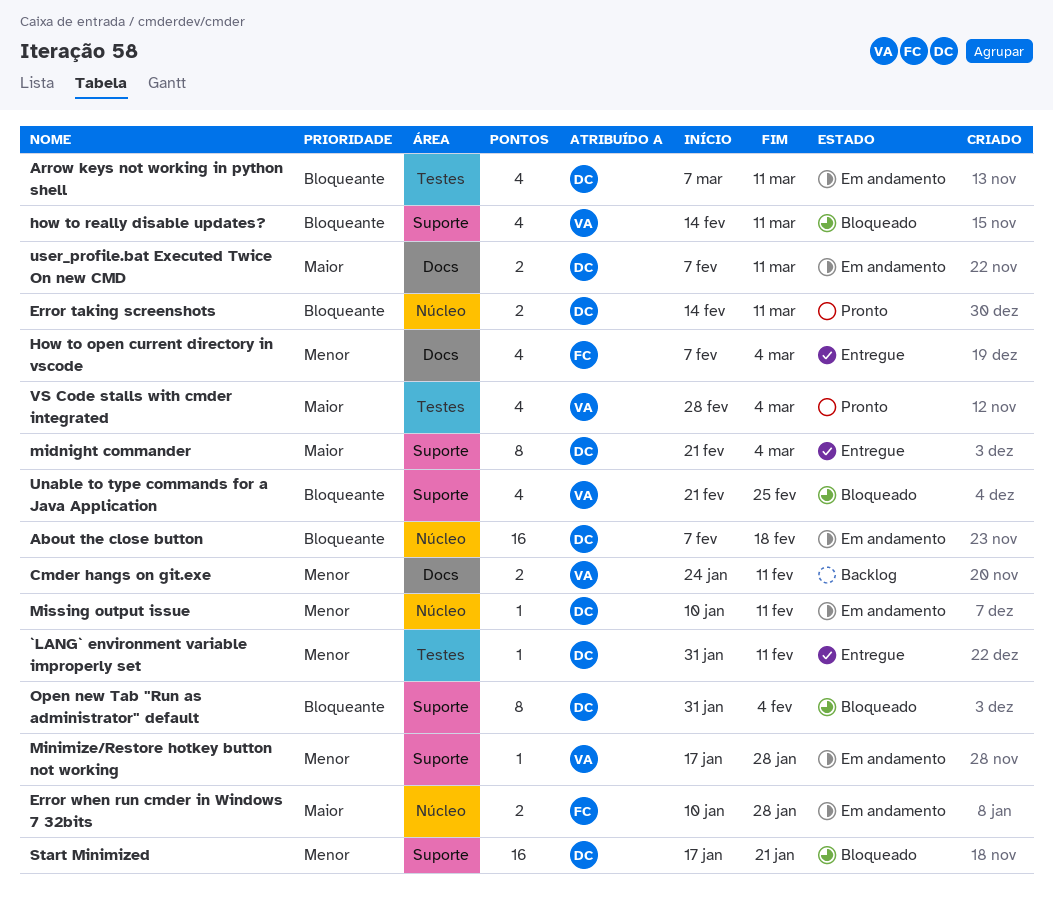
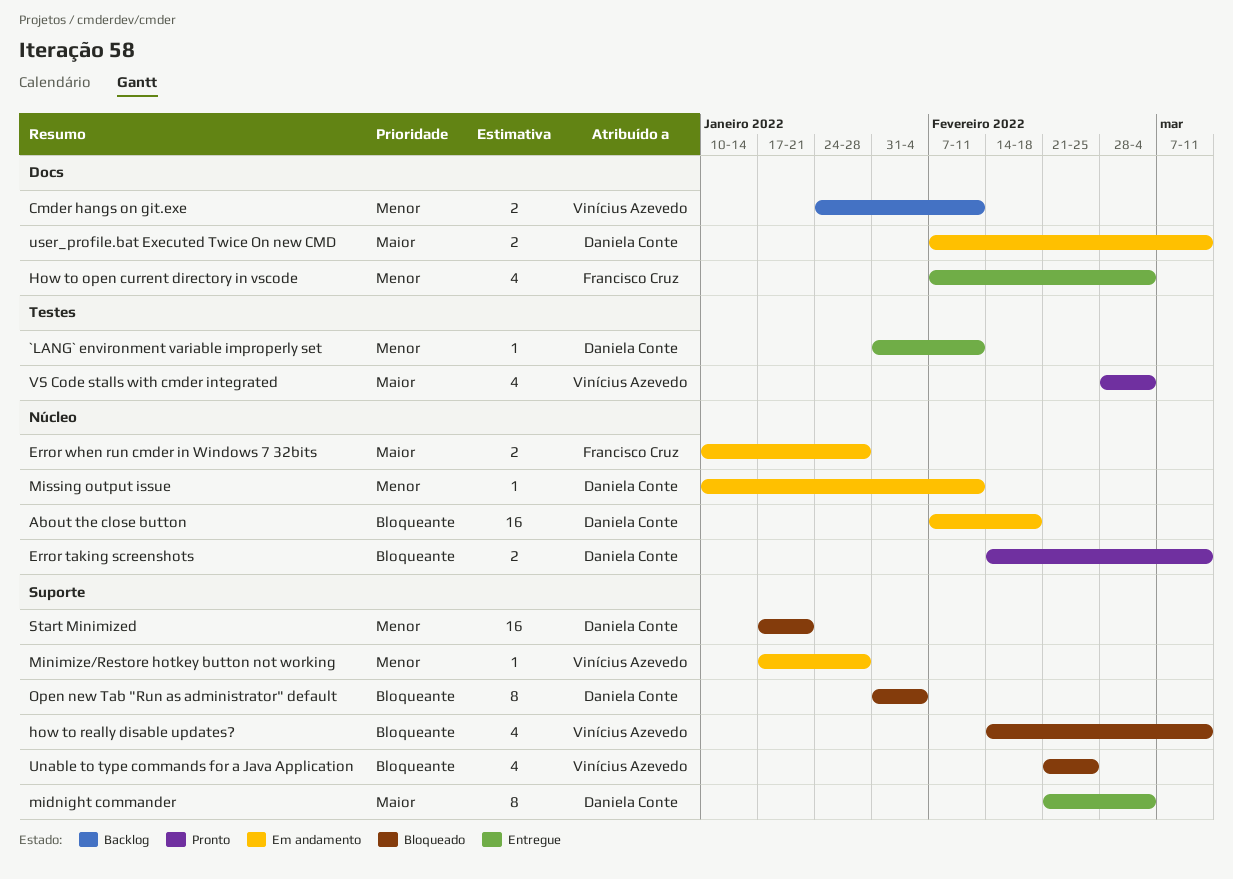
Arrow keys not working in python shell: present -> none

